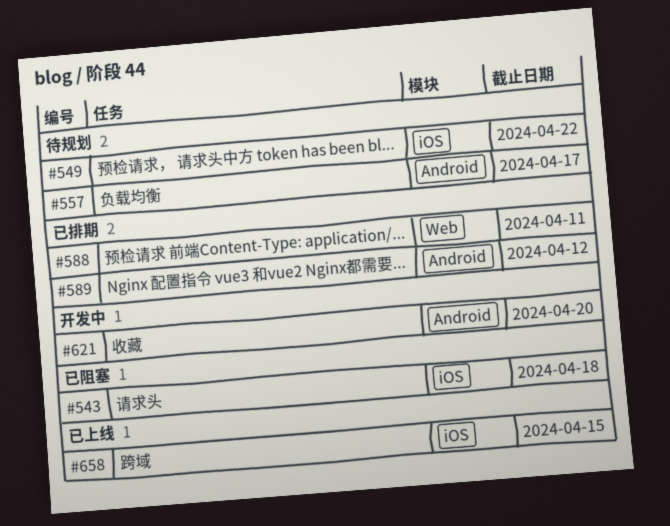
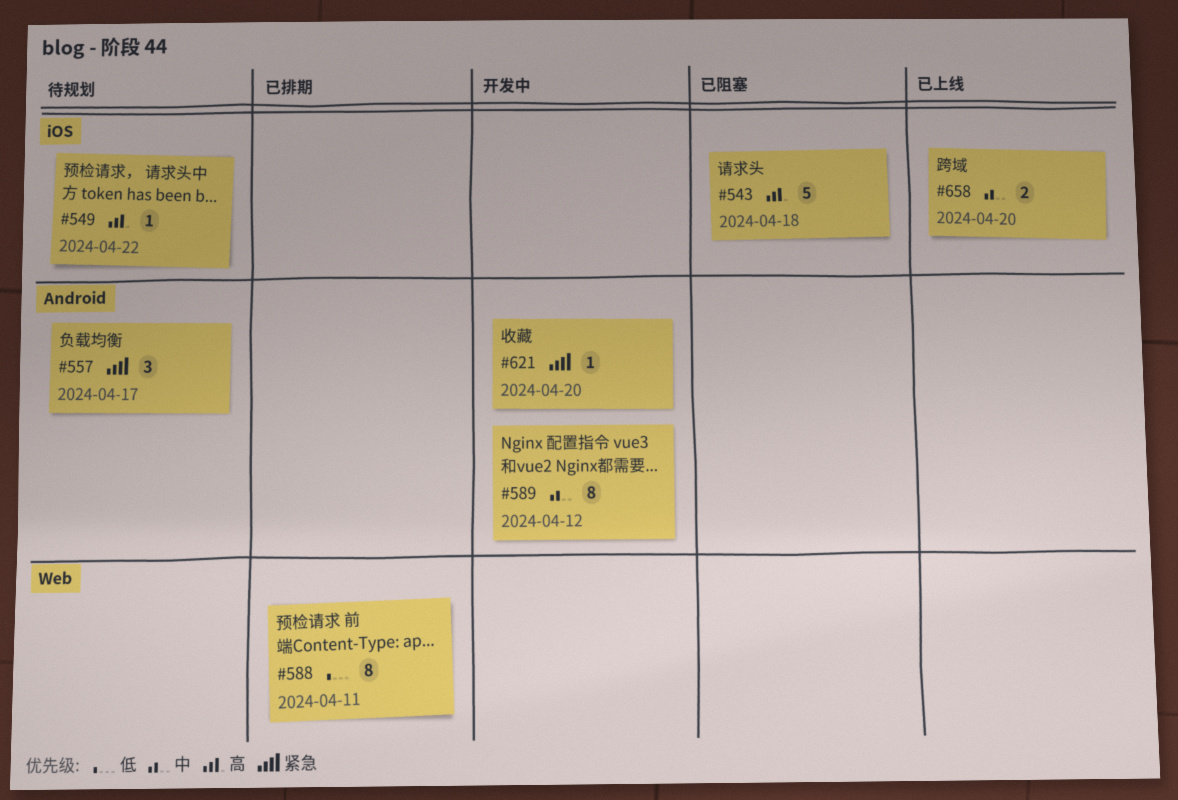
#589, status: 已排期 -> 开发中
#658, due: Apr 15 -> Apr 20

